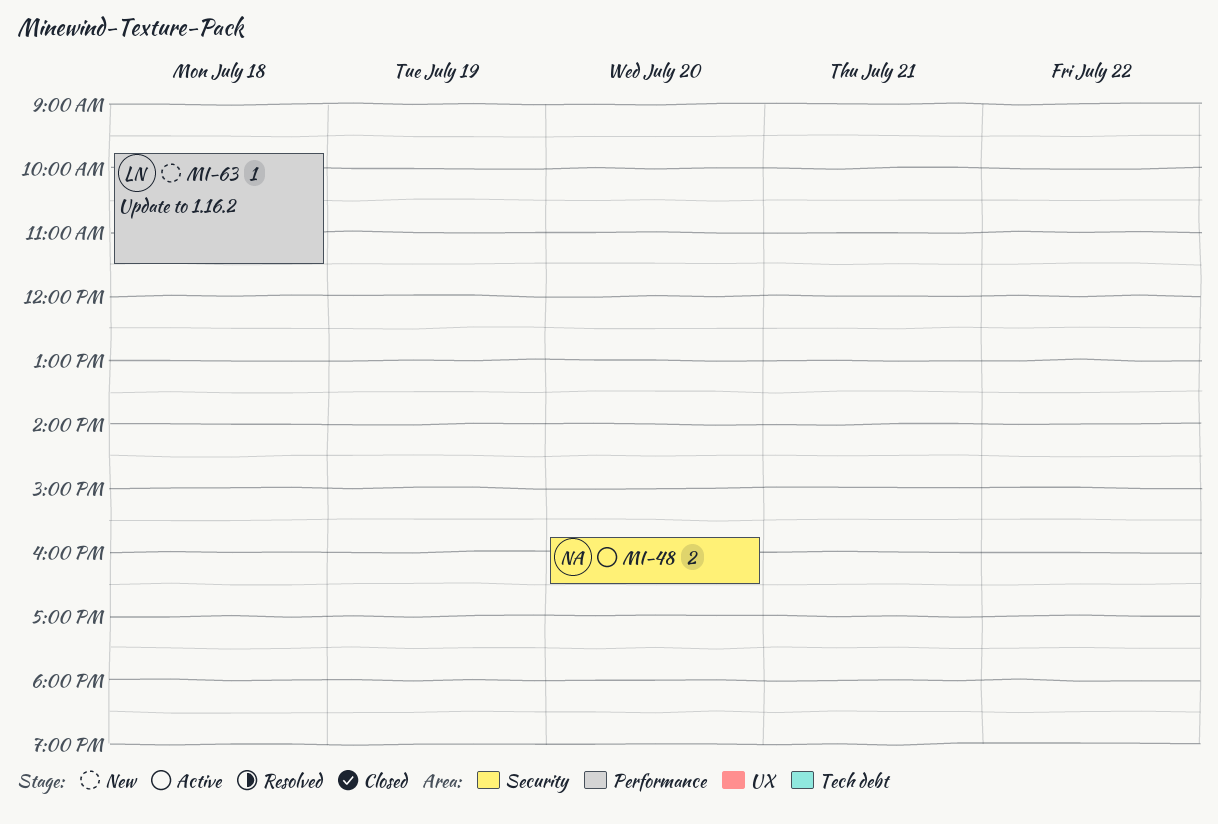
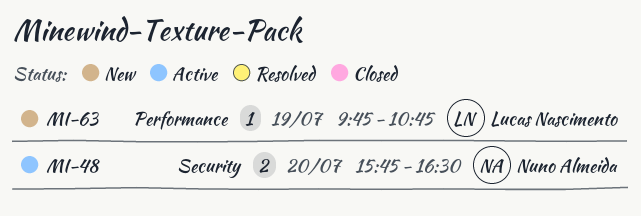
MI-63, day: Jul 18 -> Jul 19
MI-63, ends: 11:30 -> 10:45

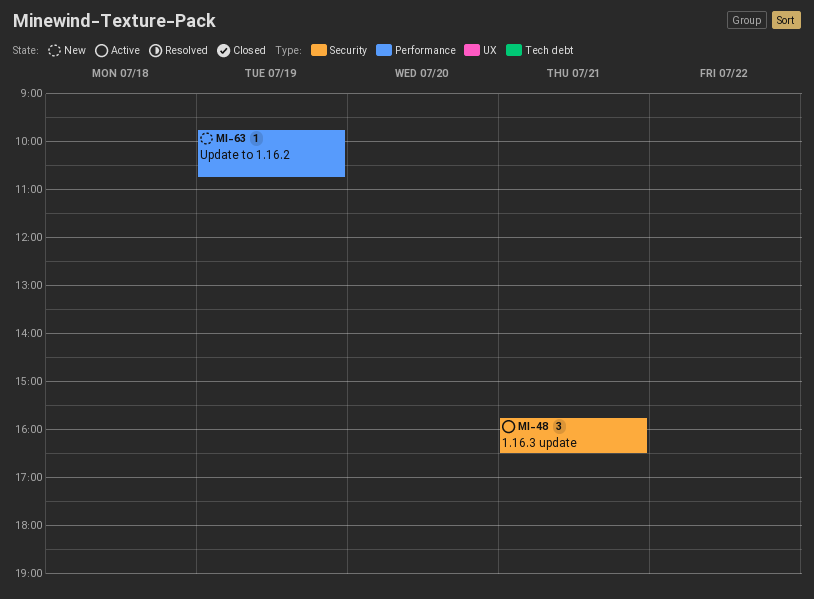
MI-48, estimate: 2 -> 3
MI-48, day: Jul 20 -> Jul 21

